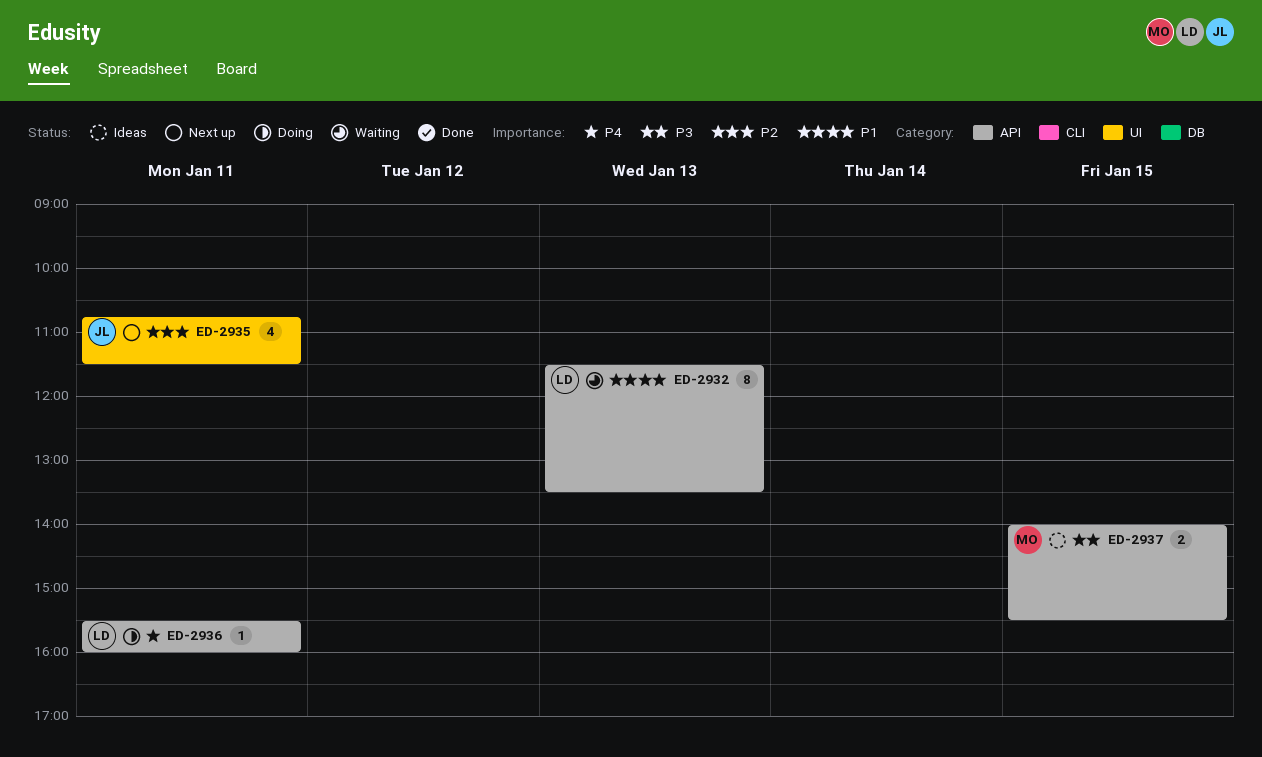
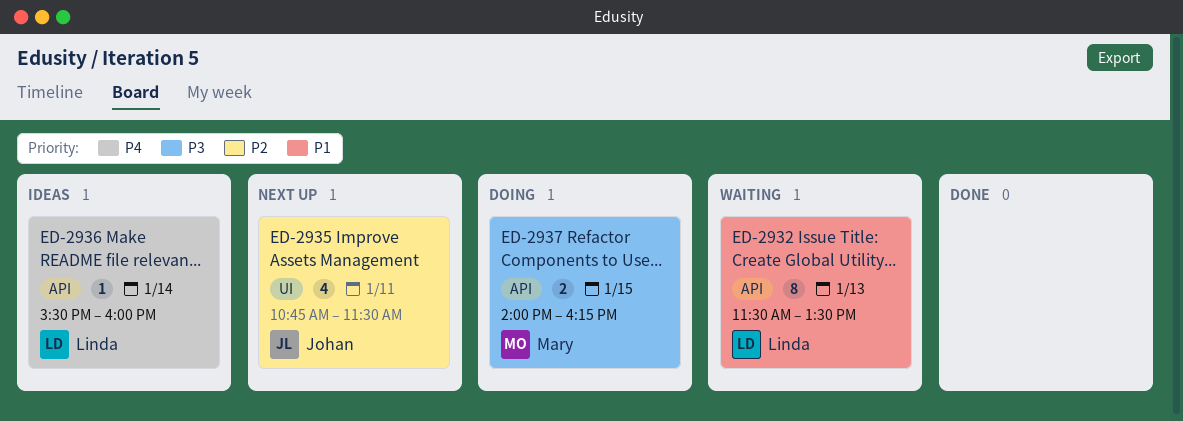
ED-2936, status: Doing -> Ideas
ED-2936, day: Jan 11 -> Jan 14
ED-2937, status: Ideas -> Doing
ED-2937, ends: 15:30 -> 16:15

